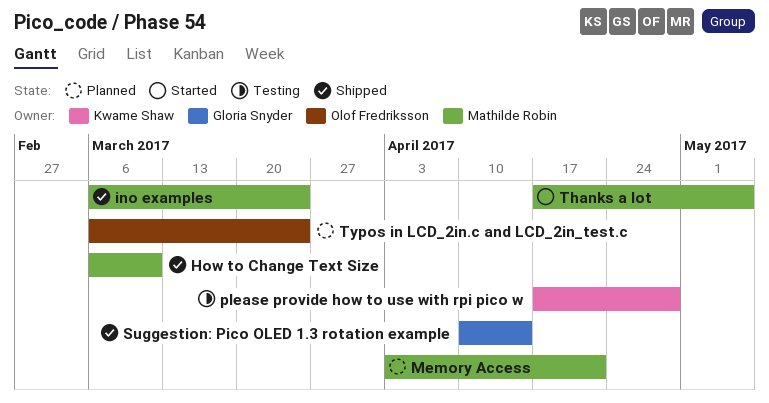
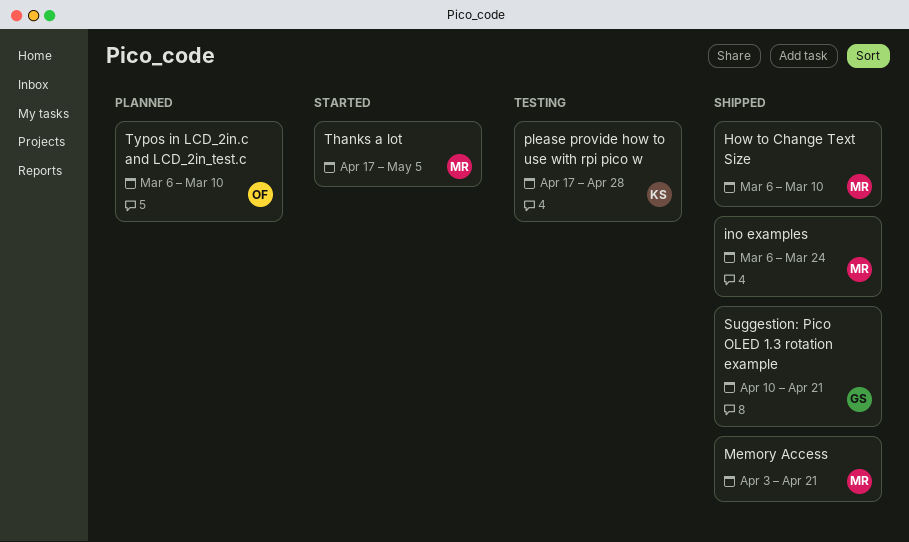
Memory Access, status: Planned -> Shipped
Suggestion: Pico OLED 1.3 rotation example, due: Apr 14 -> Apr 21
Typos in LCD_2in.c and LCD_2in_test.c, due: Mar 24 -> Mar 10

